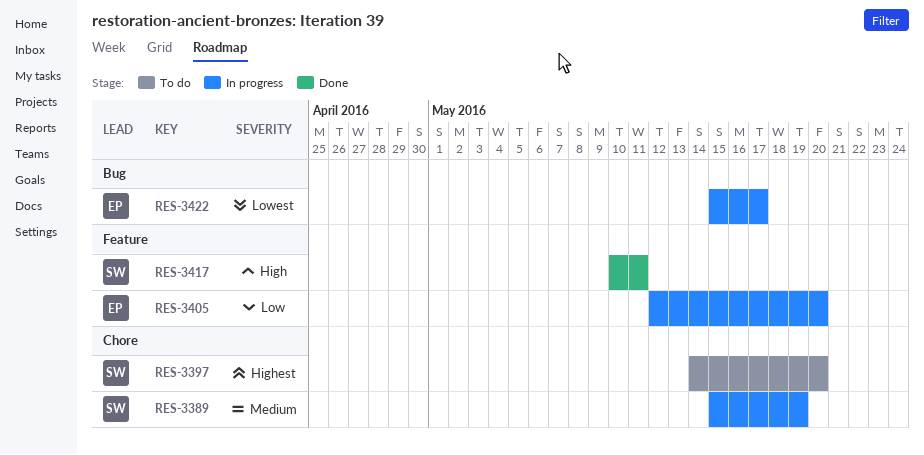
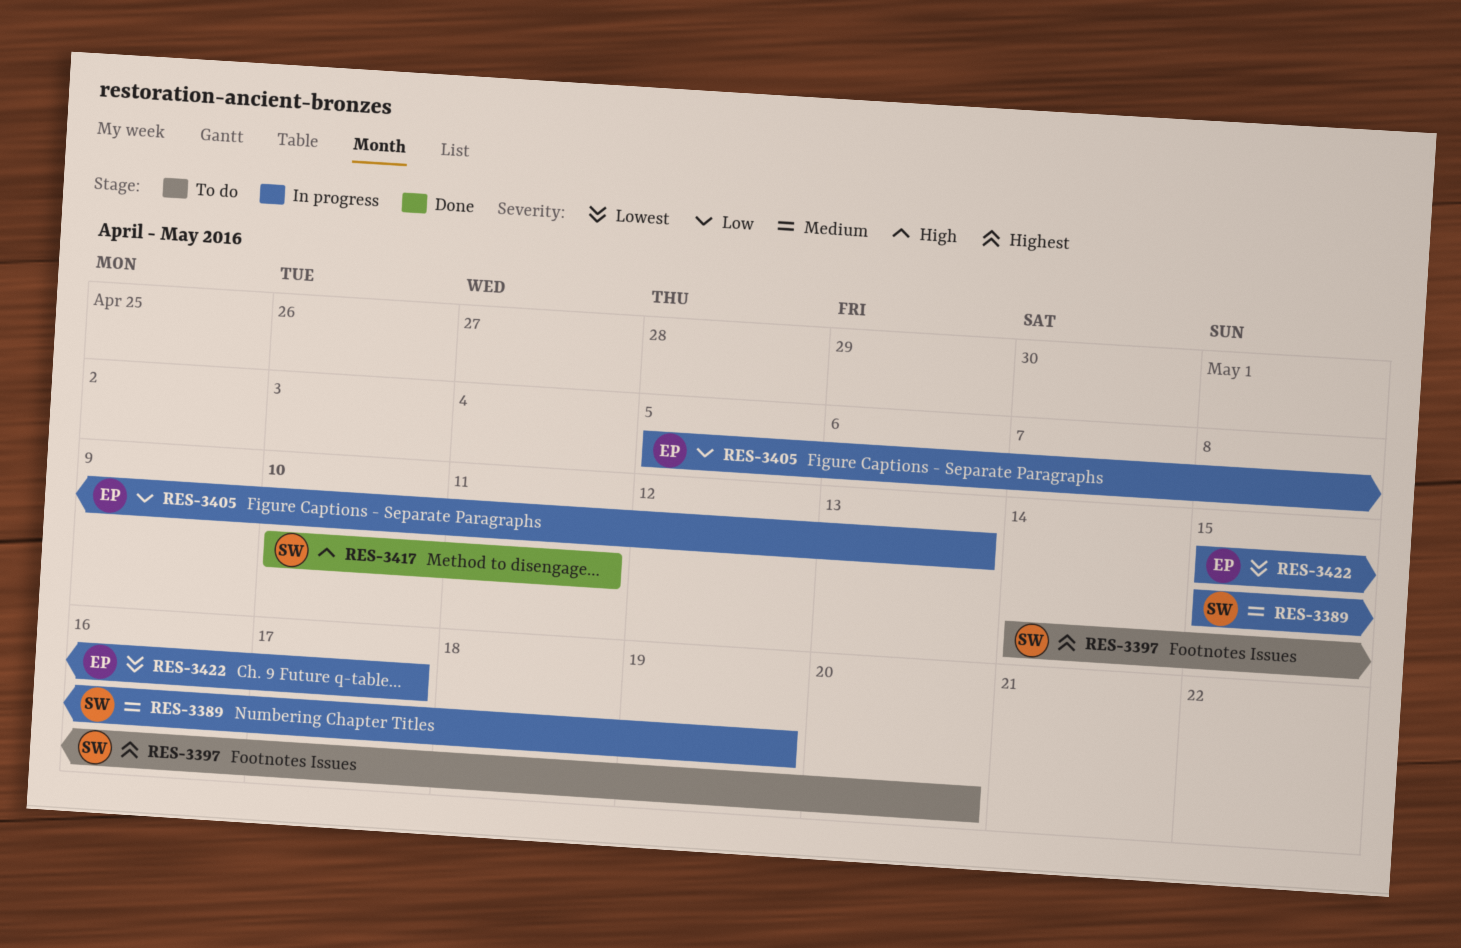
RES-3405, start: May 12 -> May 5
RES-3405, due: May 20 -> May 13

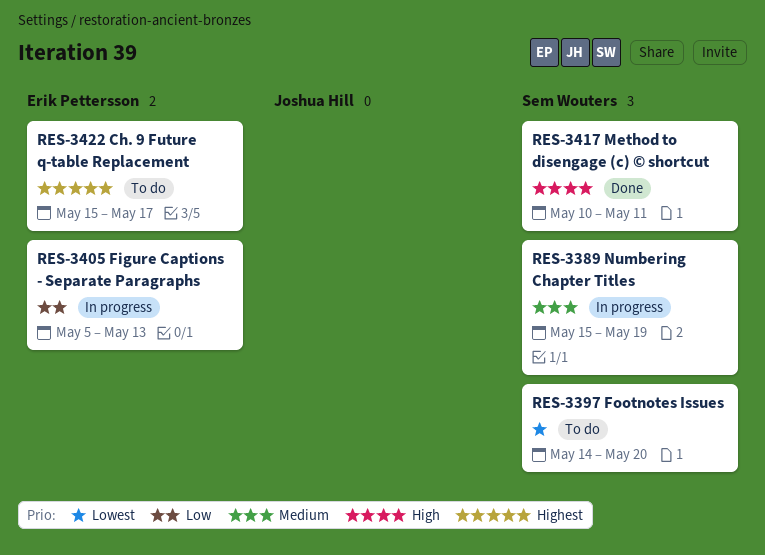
RES-3397, priority: Highest -> Lowest
RES-3422, status: In progress -> To do
RES-3422, priority: Lowest -> Highest

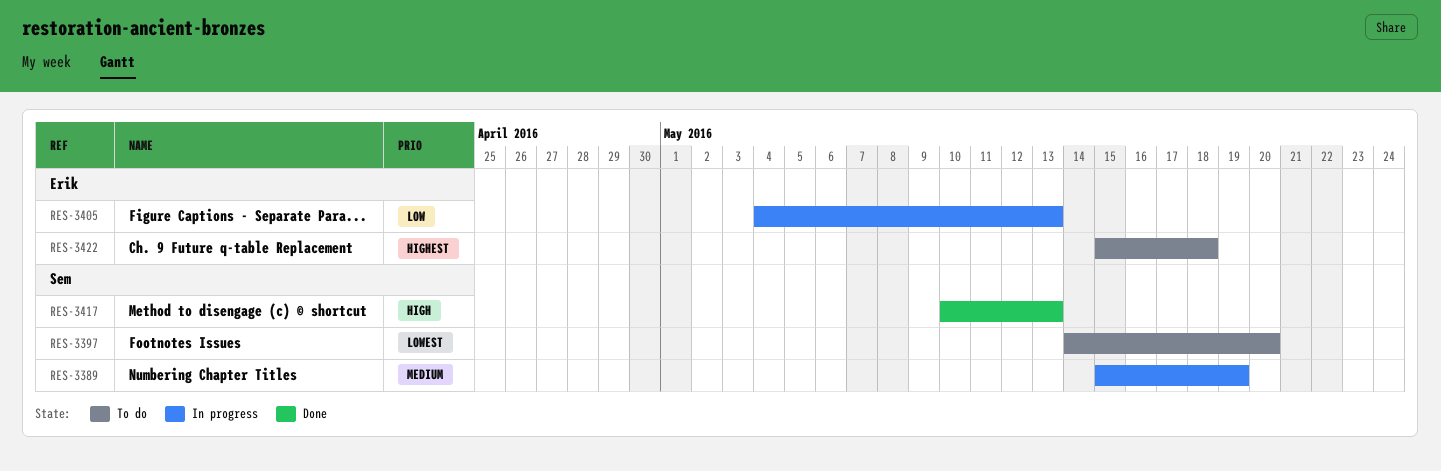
RES-3405, start: May 5 -> May 4
RES-3417, due: May 11 -> May 13
RES-3422, due: May 17 -> May 18

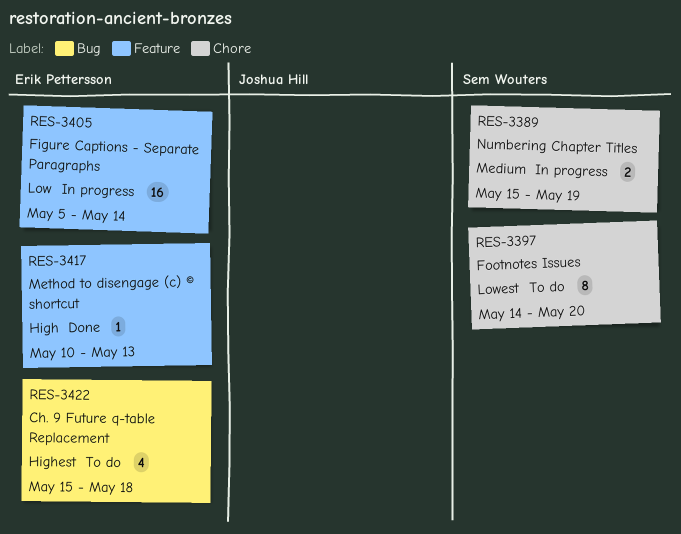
RES-3405, start: May 4 -> May 5
RES-3405, due: May 13 -> May 14
RES-3417, owner: Sem Wouters -> Erik Pettersson

